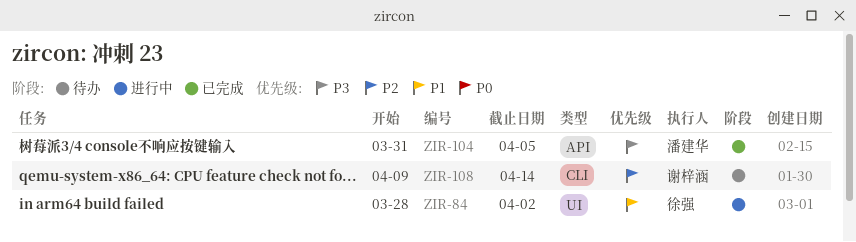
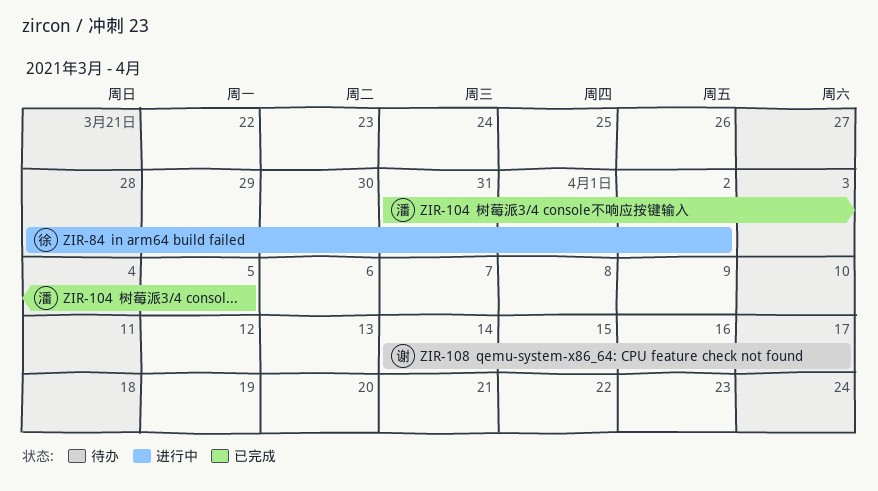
ZIR-108, start: Apr 9 -> Apr 14
ZIR-108, due: Apr 14 -> Apr 17

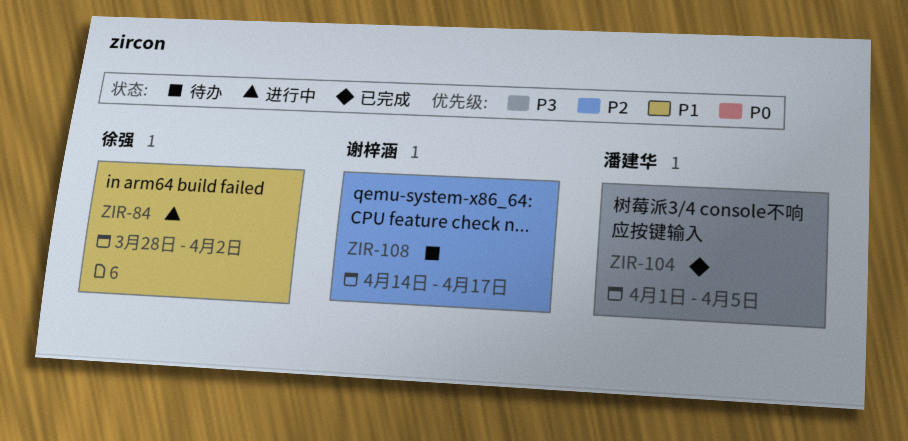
ZIR-104, start: Mar 31 -> Apr 1

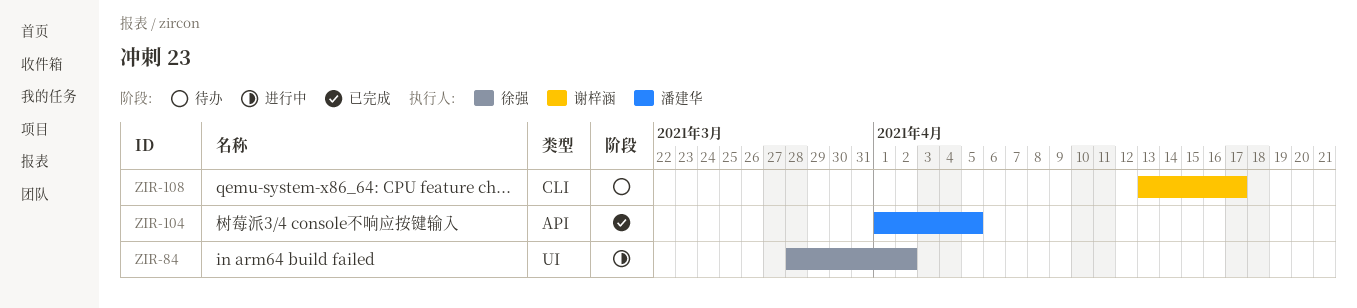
ZIR-108, start: Apr 14 -> Apr 13

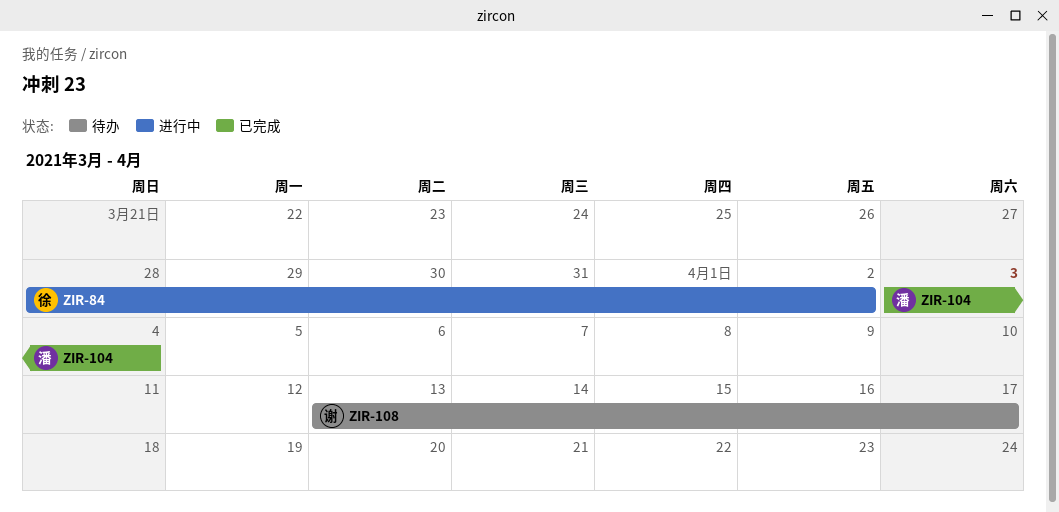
ZIR-104, start: Apr 1 -> Apr 3
ZIR-104, due: Apr 5 -> Apr 4

